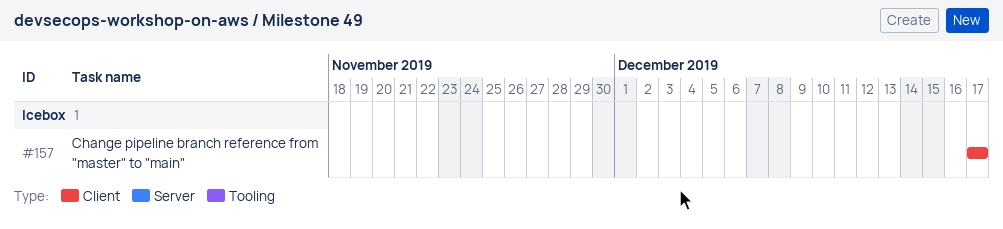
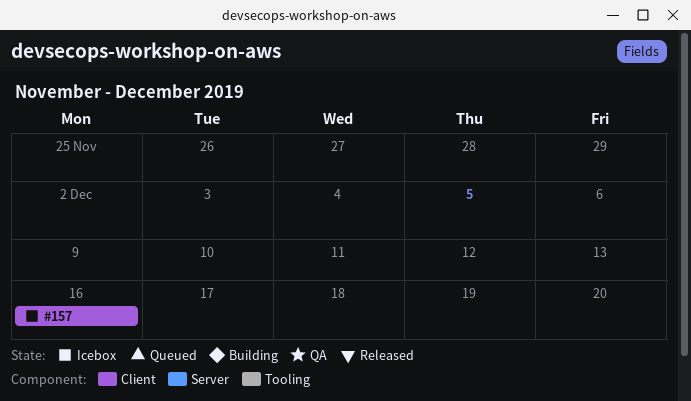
#157, start: Dec 17 -> Dec 16
#157, due: Dec 17 -> Dec 16

